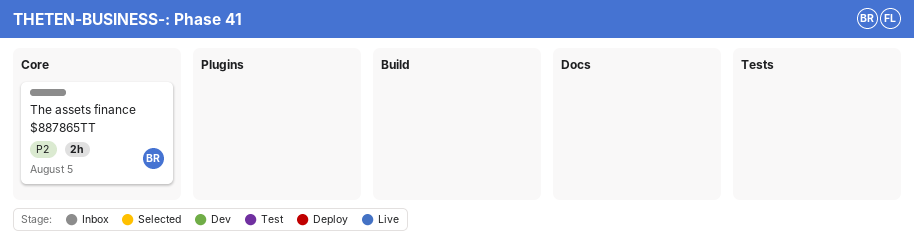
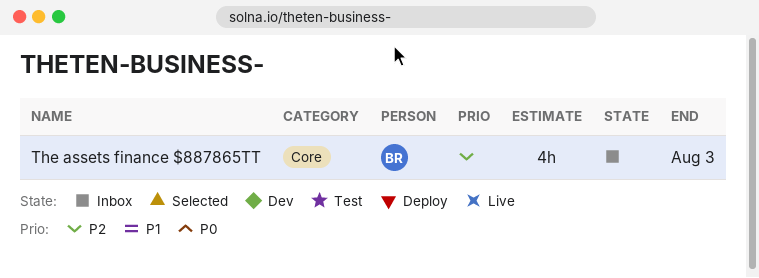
The assets finance $887865TT, estimate: 2h -> 4h
The assets finance $887865TT, due: Aug 5 -> Aug 3

